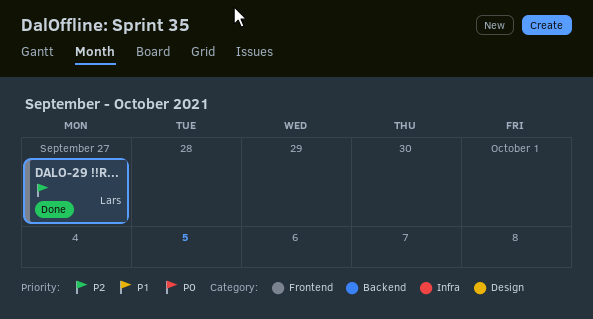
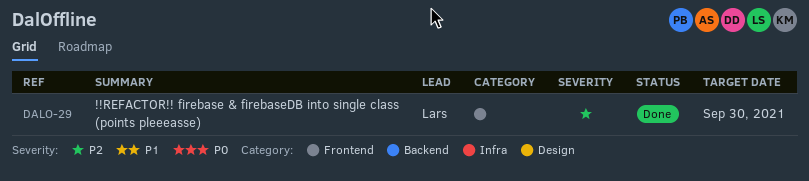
DALO-29, due: Sep 27 -> Sep 30

